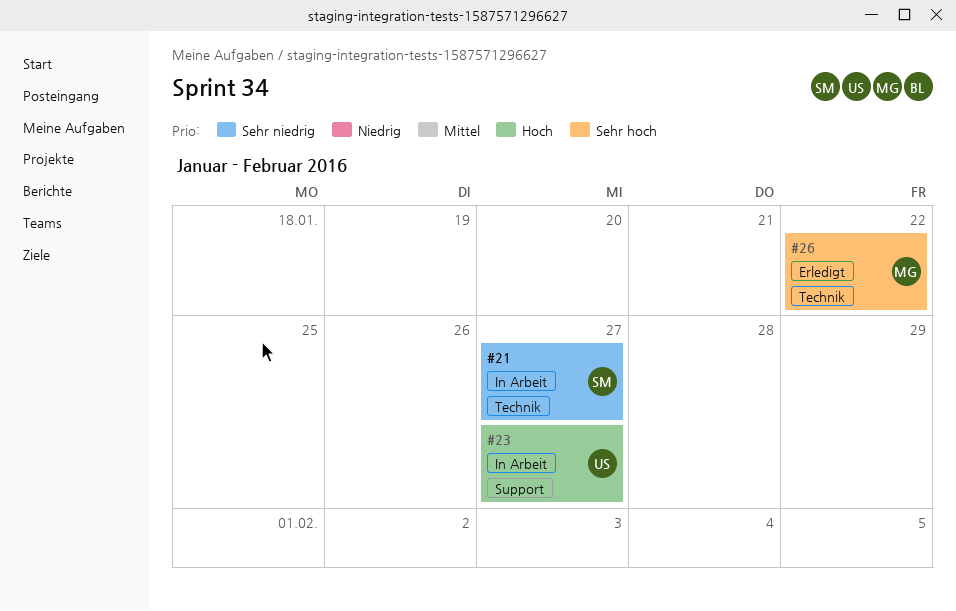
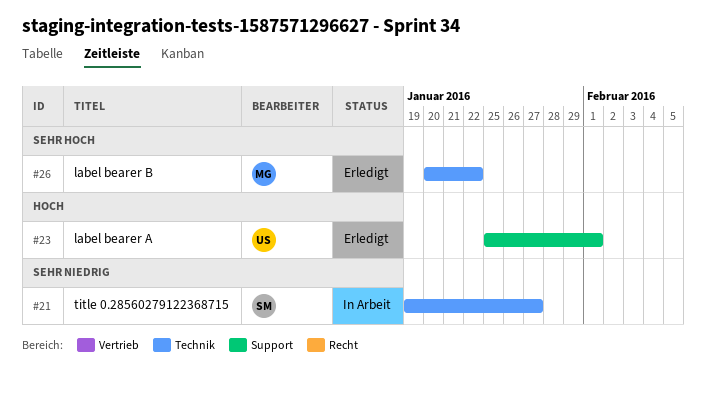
#23, status: In Arbeit -> Erledigt
#23, due: Jan 27 -> Feb 1

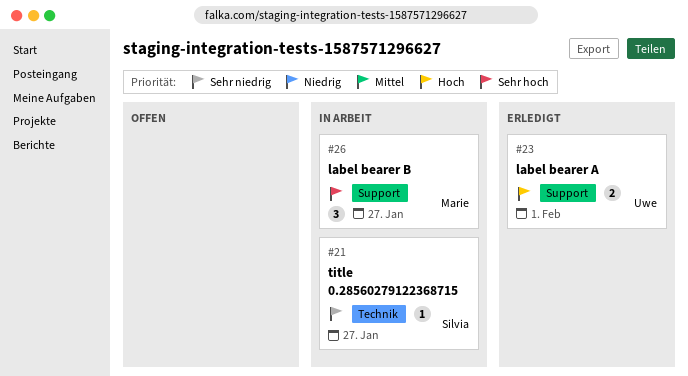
#26, status: Erledigt -> In Arbeit
#26, label: Technik -> Support
#26, due: Jan 22 -> Jan 27

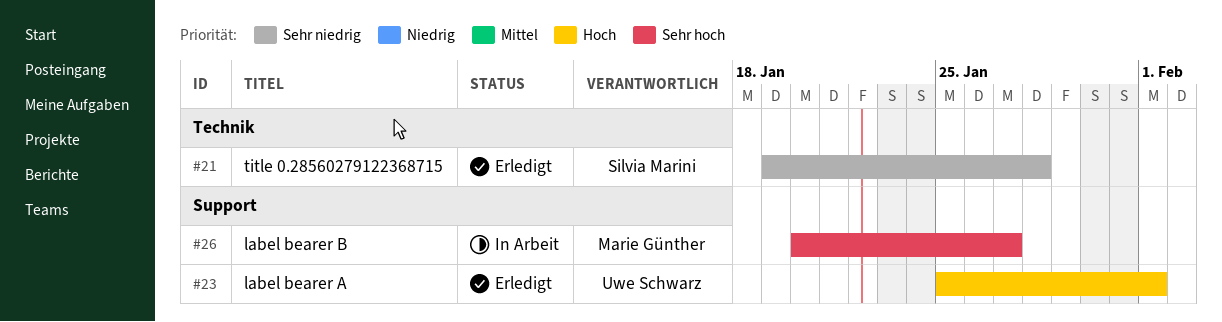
#21, status: In Arbeit -> Erledigt
#21, due: Jan 27 -> Jan 28

